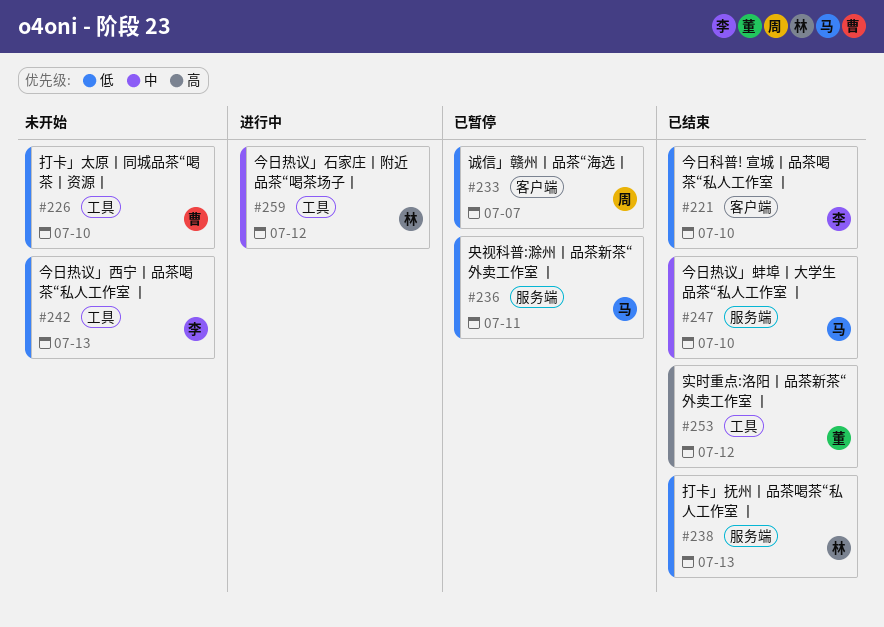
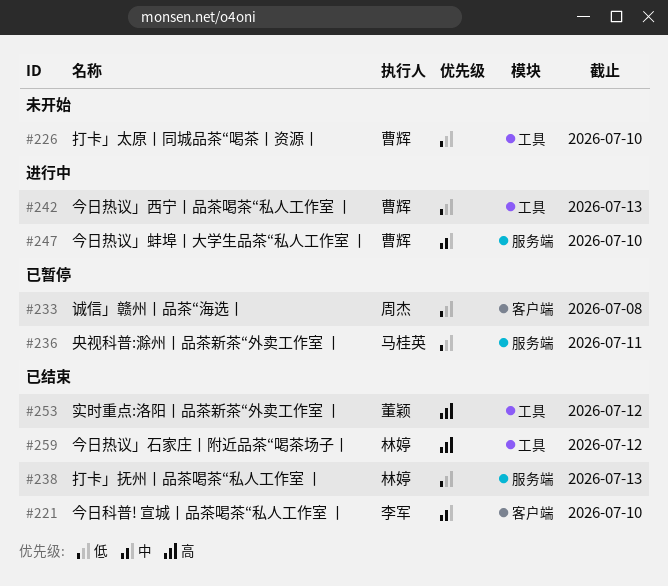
#221, priority: 低 -> 中
#233, due: Jul 7 -> Jul 8
#242, status: 未开始 -> 进行中
#242, owner: 李军 -> 曹辉
#247, status: 已结束 -> 进行中
#247, owner: 马桂英 -> 曹辉
#259, status: 进行中 -> 已结束
#259, priority: 中 -> 高

